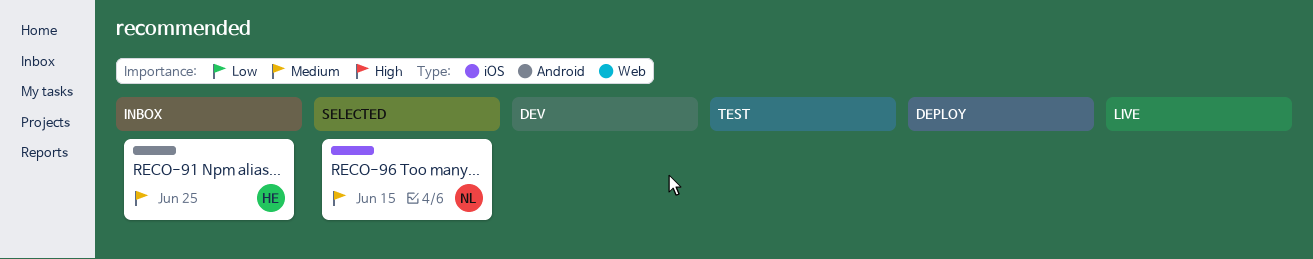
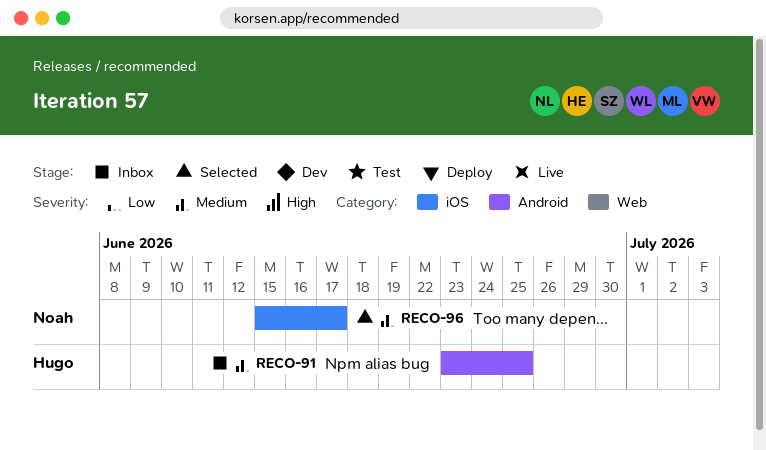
RECO-96, due: Jun 15 -> Jun 17

